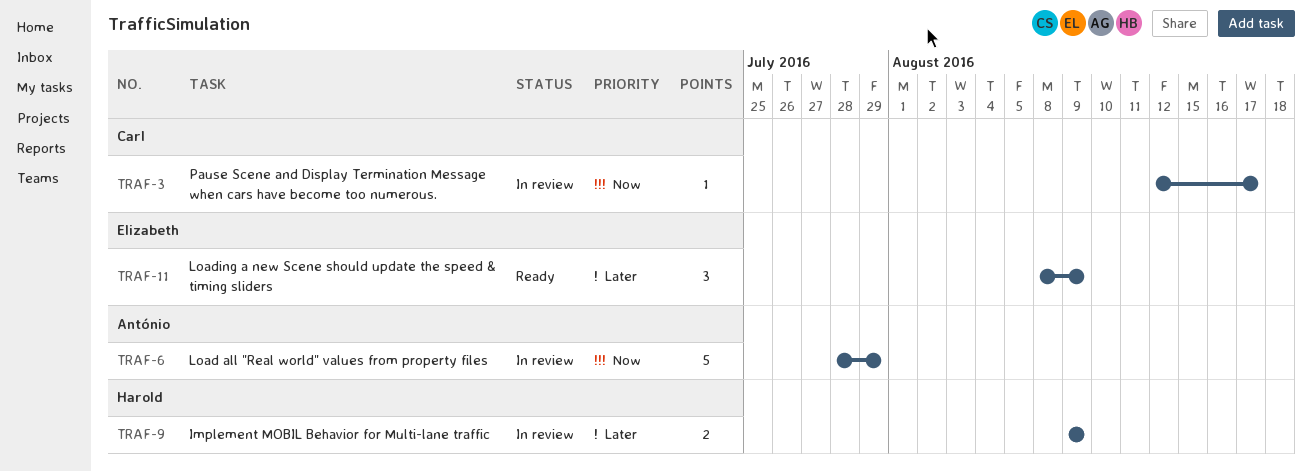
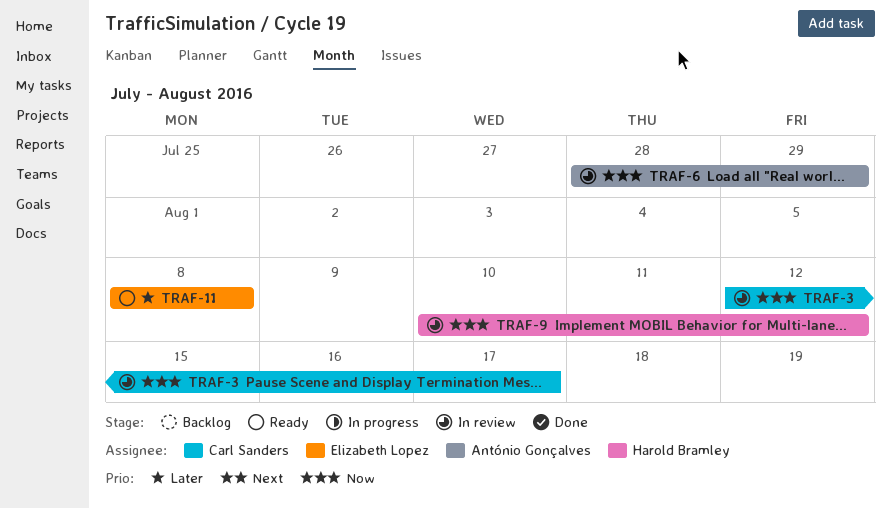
TRAF-9, priority: Later -> Now
TRAF-9, start: Aug 9 -> Aug 10
TRAF-9, due: Aug 9 -> Aug 12
TRAF-11, due: Aug 9 -> Aug 8

